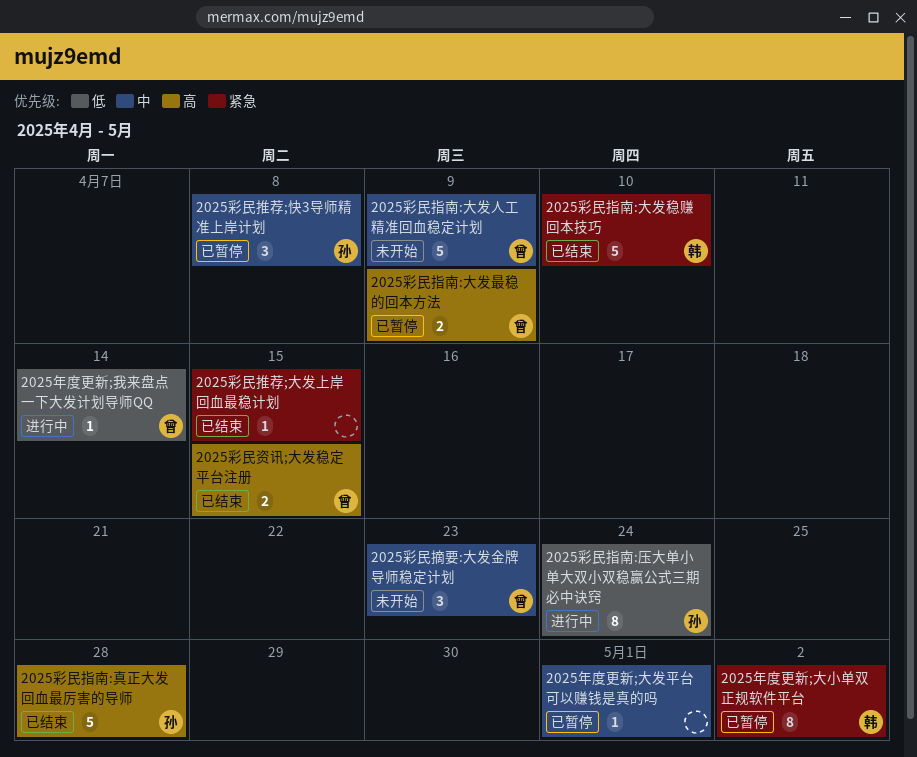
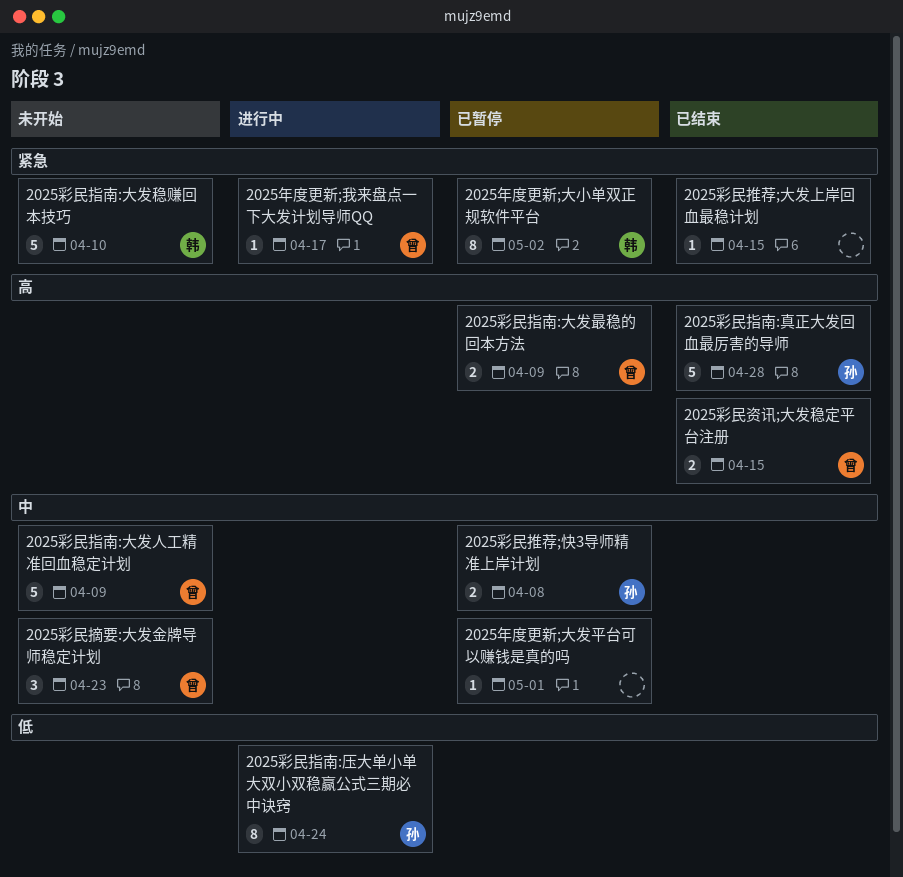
2025年度更新;我来盘点一下大发计划导师QQ, priority: 低 -> 紧急
2025年度更新;我来盘点一下大发计划导师QQ, due: Apr 14 -> Apr 17
2025彩民指南:大发稳赚回本技巧, status: 已结束 -> 未开始
2025彩民推荐;快3导师精准上岸计划, estimate: 3 -> 2

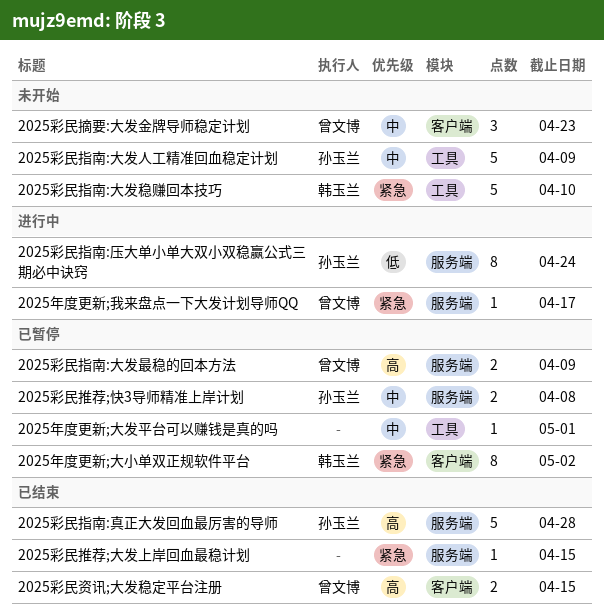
2025彩民指南:大发人工精准回血稳定计划, owner: 曾文博 -> 孙玉兰

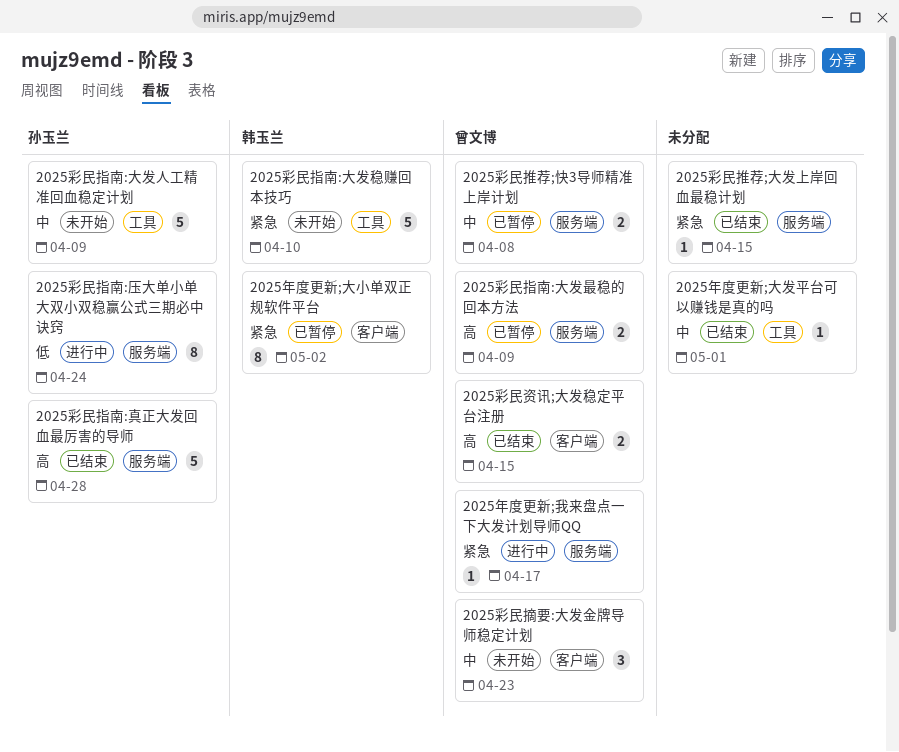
2025年度更新;大发平台可以赚钱是真的吗, status: 已暂停 -> 已结束
2025彩民推荐;快3导师精准上岸计划, owner: 孙玉兰 -> 曾文博

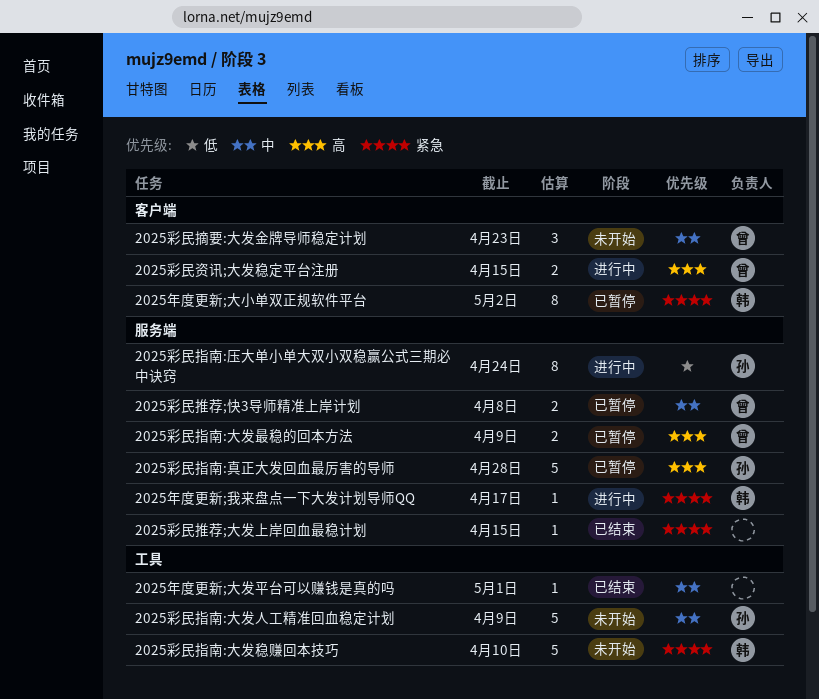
2025年度更新;我来盘点一下大发计划导师QQ, owner: 曾文博 -> 韩玉兰
2025彩民指南:真正大发回血最厉害的导师, status: 已结束 -> 已暂停
2025彩民资讯;大发稳定平台注册, status: 已结束 -> 进行中

